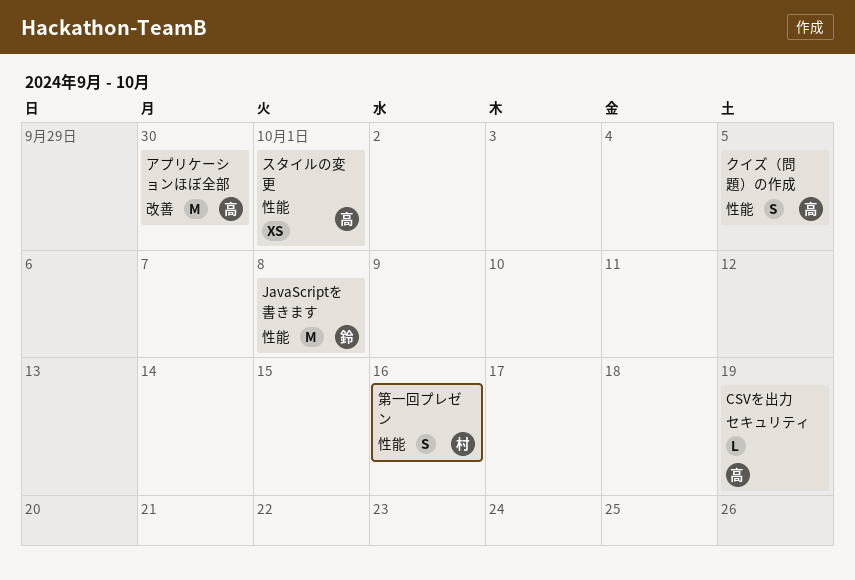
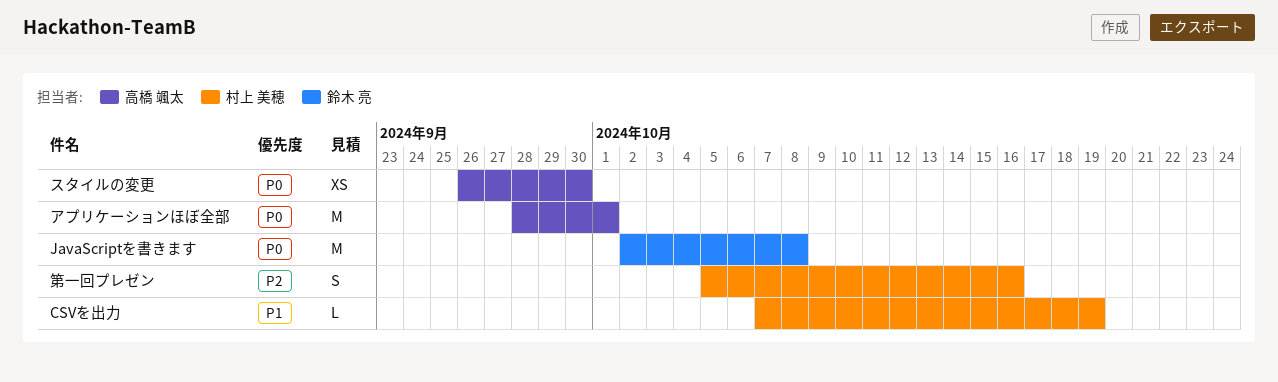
CSVを出力, owner: 高橋 颯太 -> 村上 美穂
アプリケーションほぼ全部, due: Sep 30 -> Oct 1
クイズ（問題）の作成: present -> none
スタイルの変更, due: Oct 1 -> Sep 30

